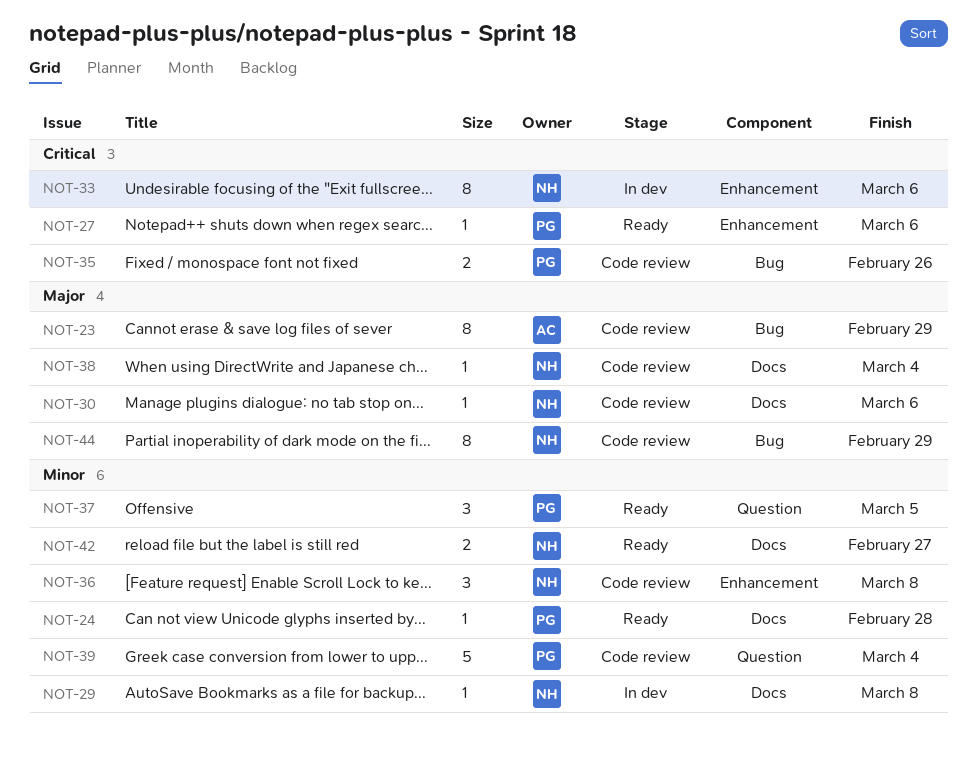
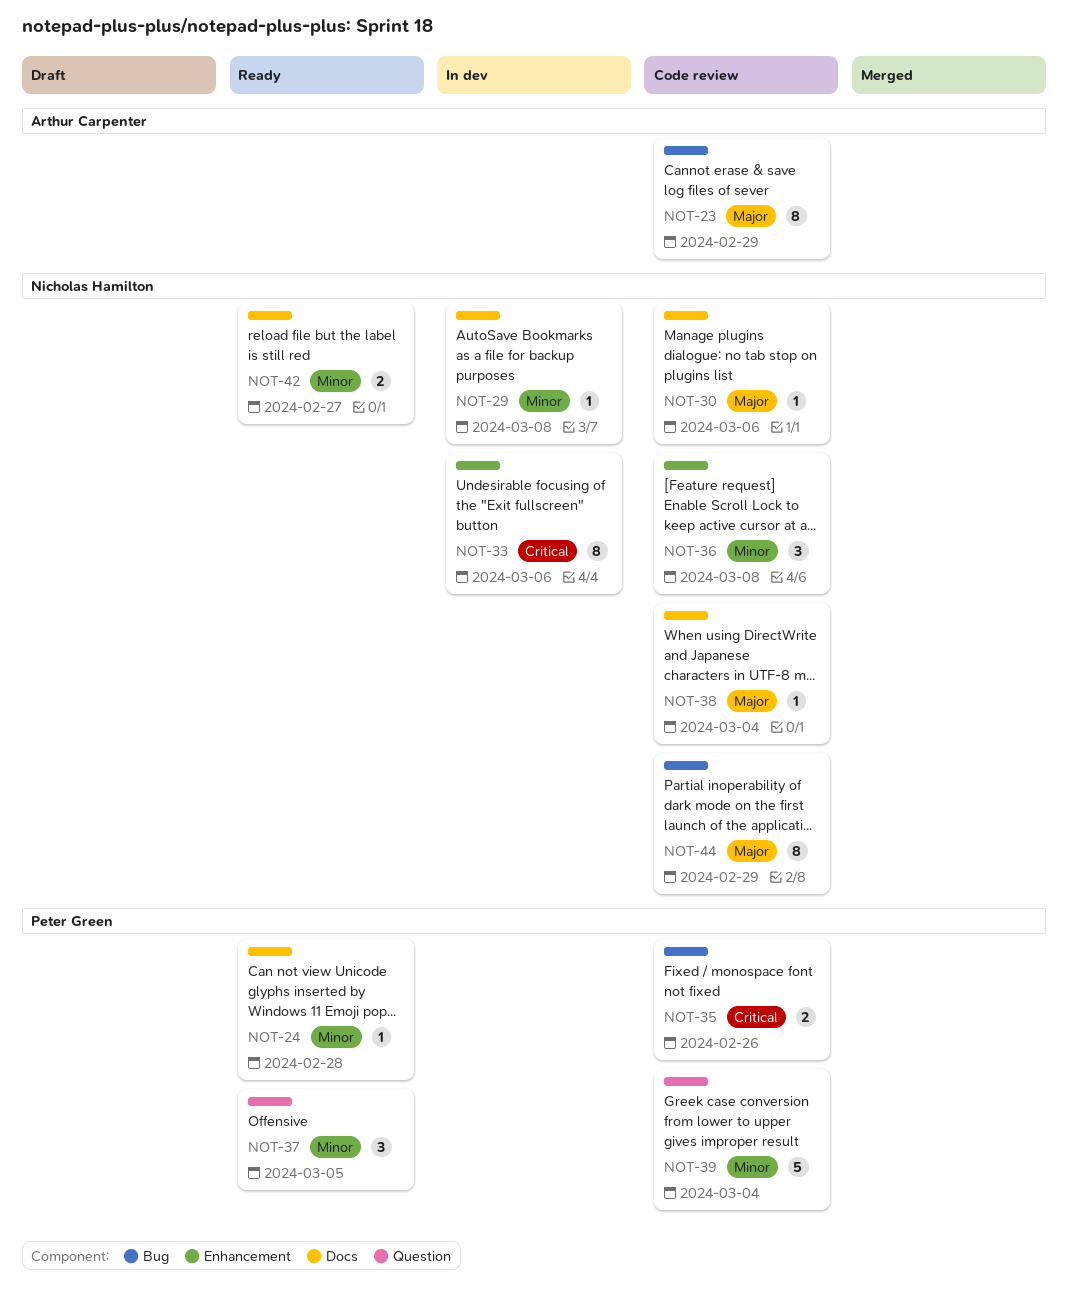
NOT-27: present -> none

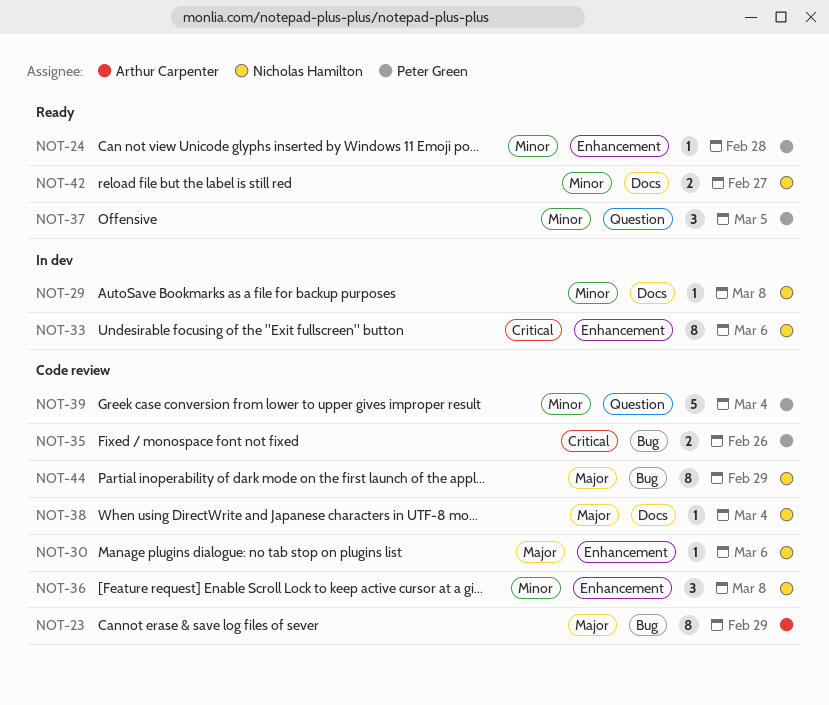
NOT-24, label: Docs -> Enhancement
NOT-30, label: Docs -> Enhancement

